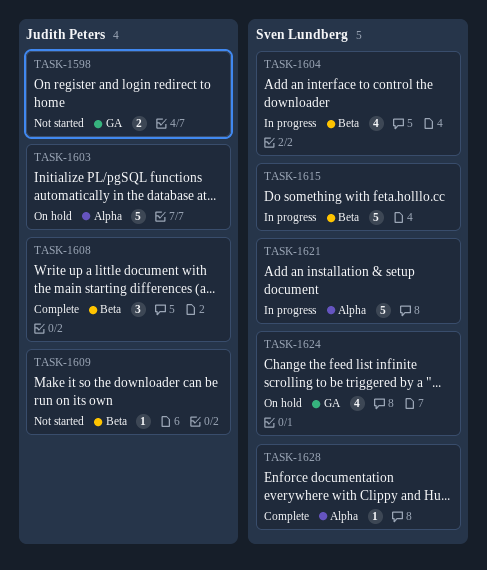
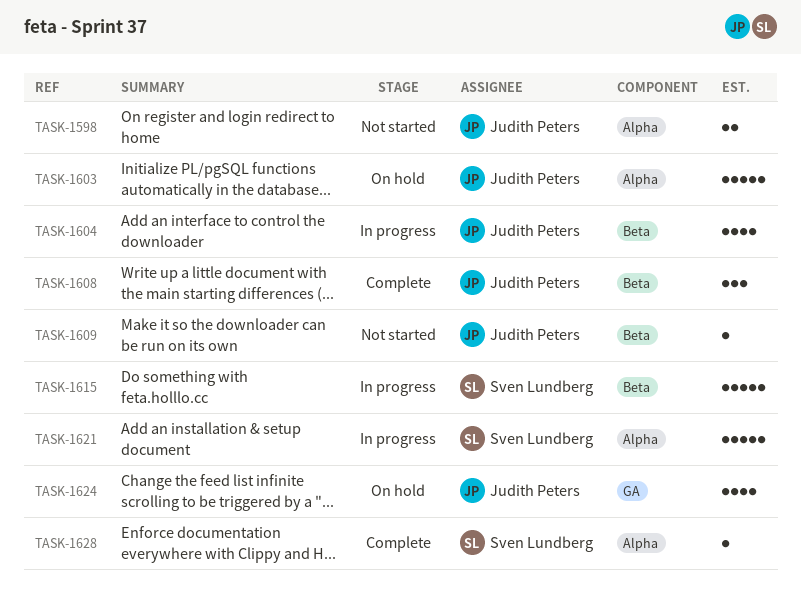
TASK-1598, label: GA -> Alpha
TASK-1604, owner: Sven Lundberg -> Judith Peters
TASK-1624, owner: Sven Lundberg -> Judith Peters

